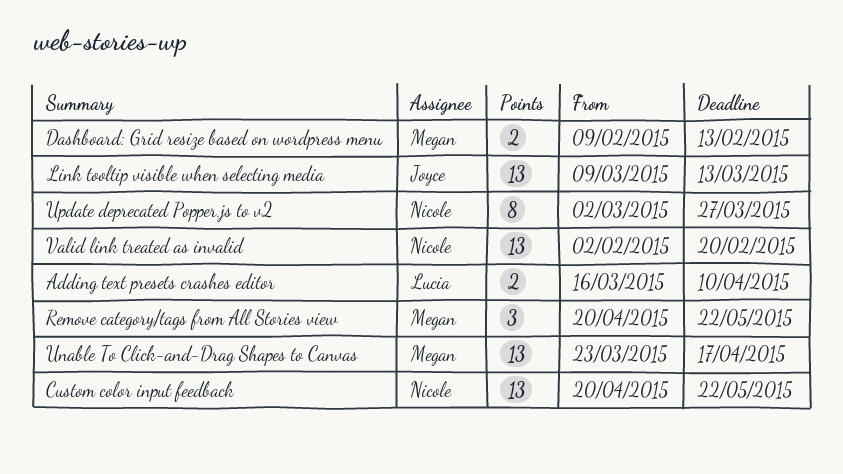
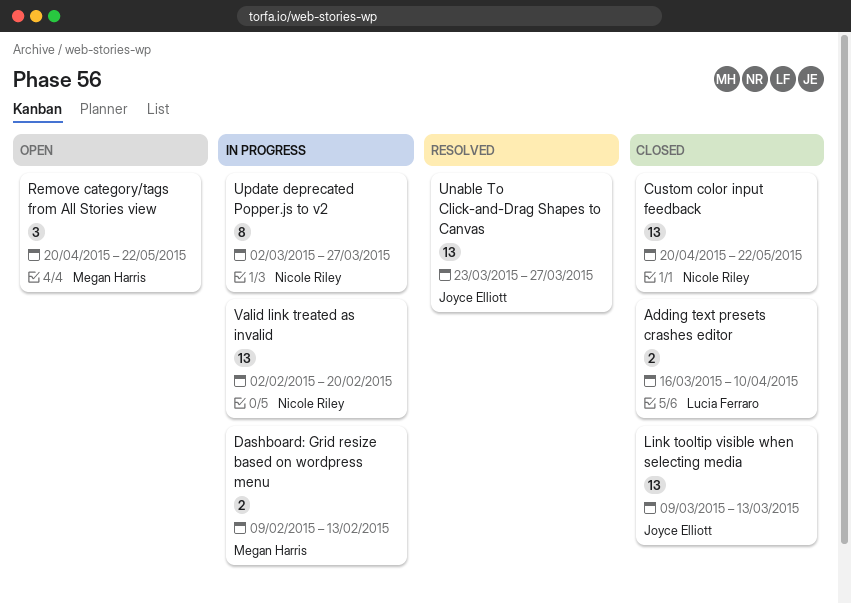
Unable To Click-and-Drag Shapes to Canvas, owner: Megan Harris -> Joyce Elliott
Unable To Click-and-Drag Shapes to Canvas, due: Apr 17 -> Mar 27

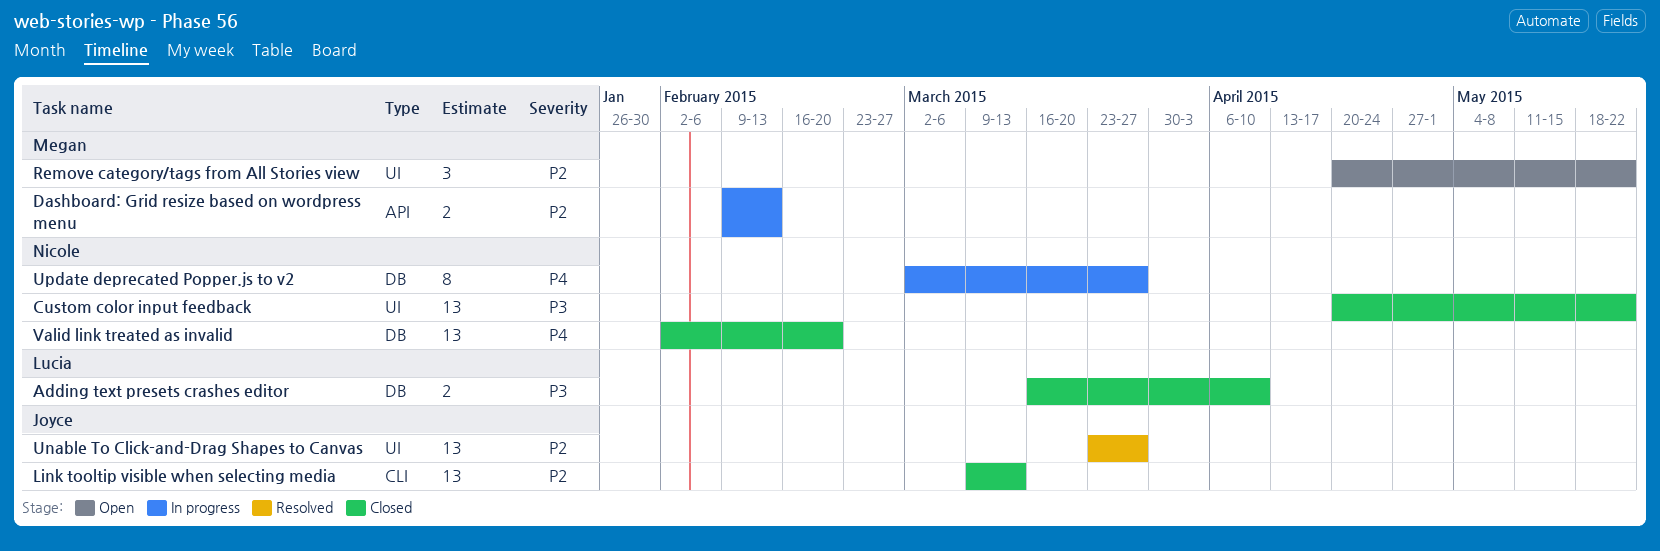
Valid link treated as invalid, status: In progress -> Closed

